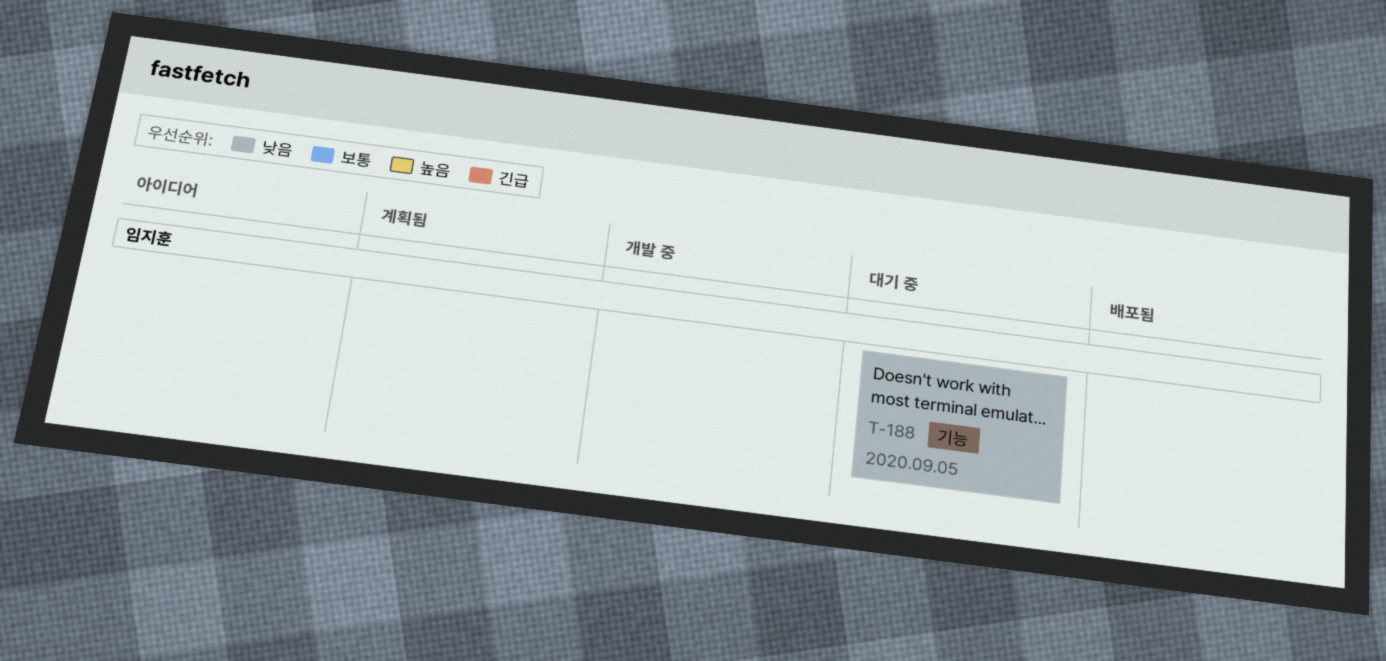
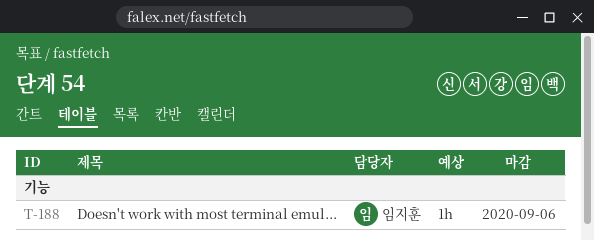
T-188, due: Sep 5 -> Sep 6

